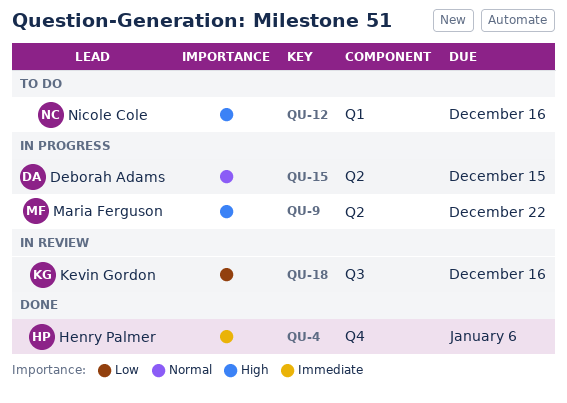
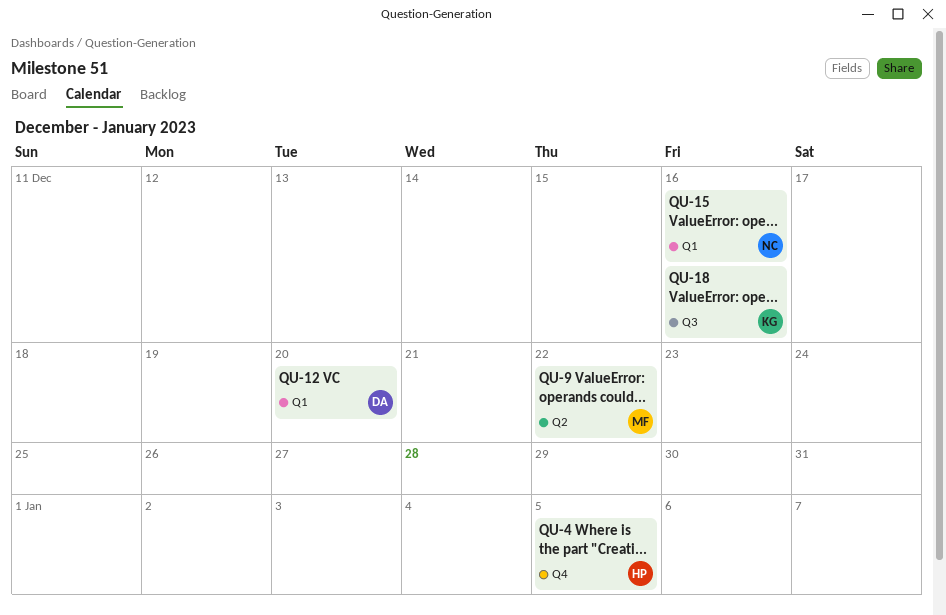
QU-4, due: Jan 6 -> Jan 5
QU-12, owner: Nicole Cole -> Deborah Adams
QU-12, due: Dec 16 -> Dec 20
QU-15, owner: Deborah Adams -> Nicole Cole
QU-15, label: Q2 -> Q1
QU-15, due: Dec 15 -> Dec 16

